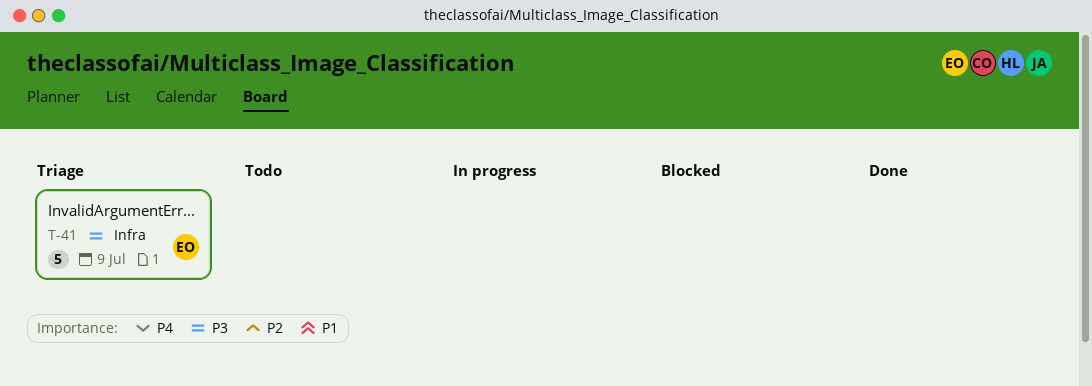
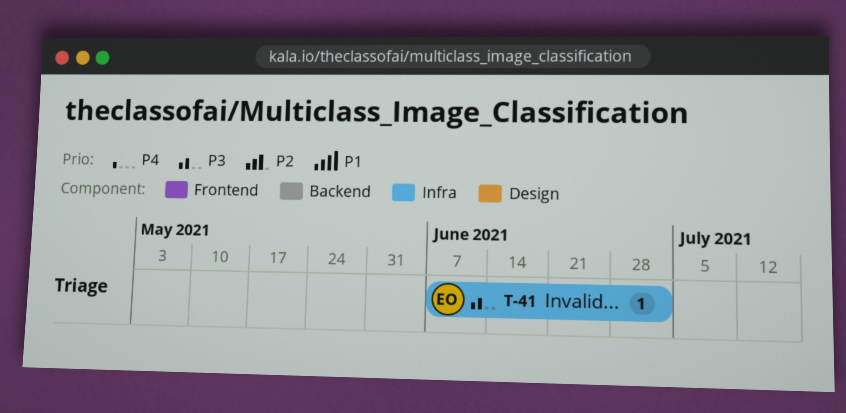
T-41, estimate: 5 -> 1
T-41, due: Jul 9 -> Jul 2

